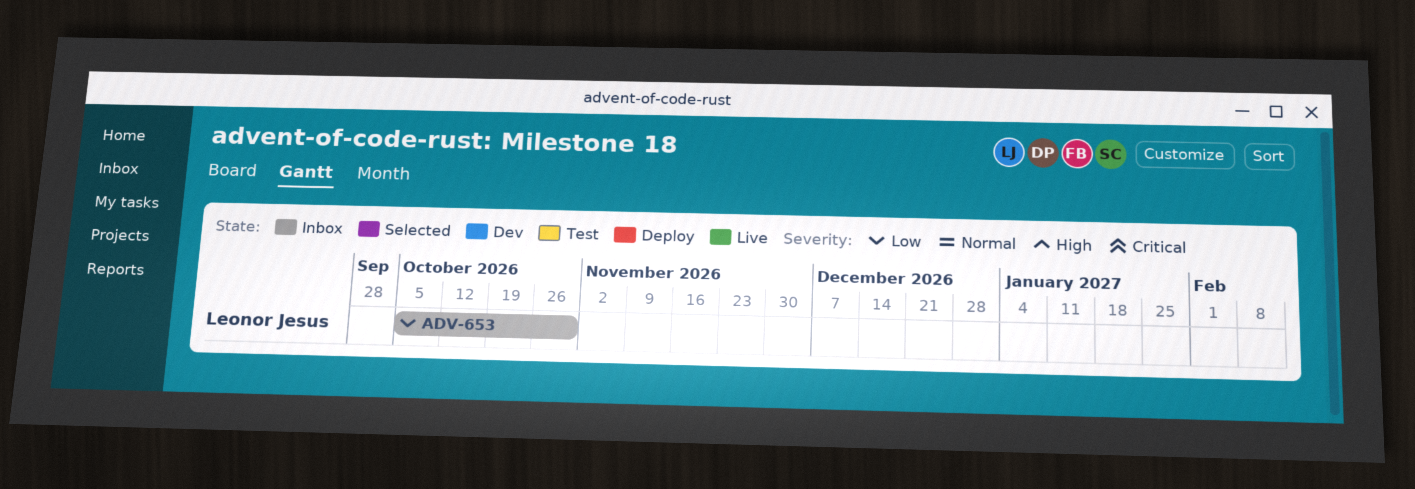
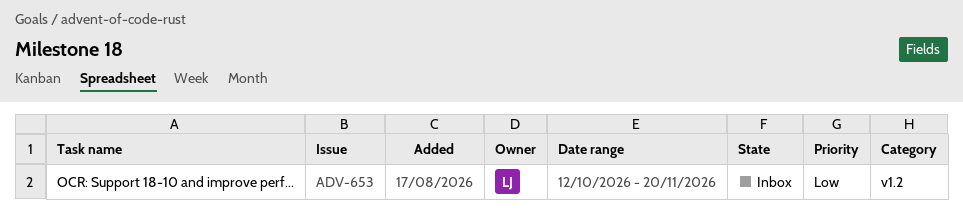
ADV-653, start: Oct 5 -> Oct 12
ADV-653, due: Oct 30 -> Nov 20

